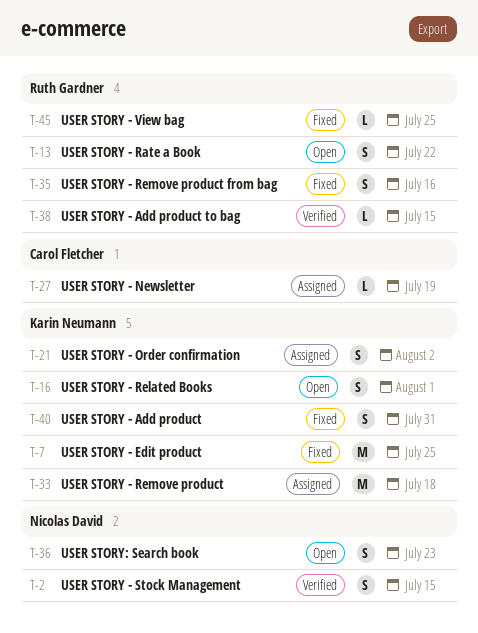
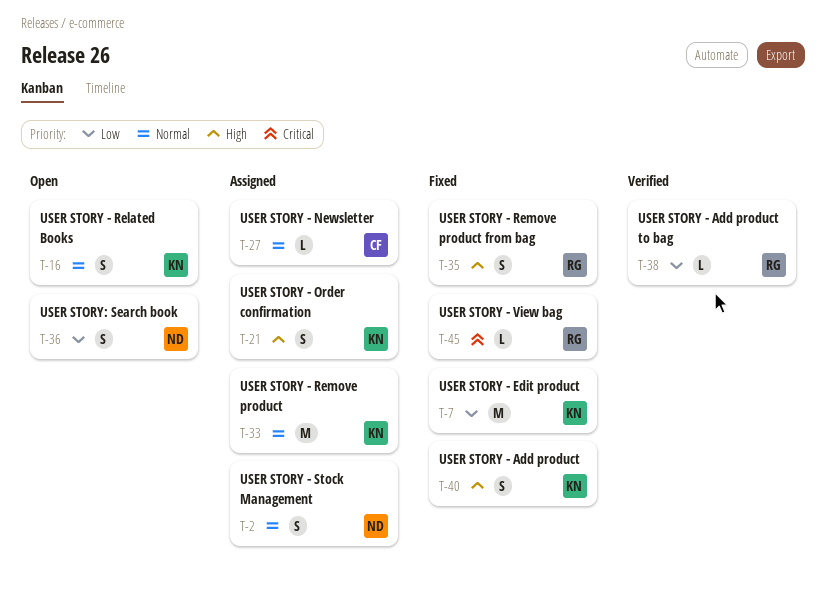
T-2, status: Verified -> Assigned
T-13: present -> none

